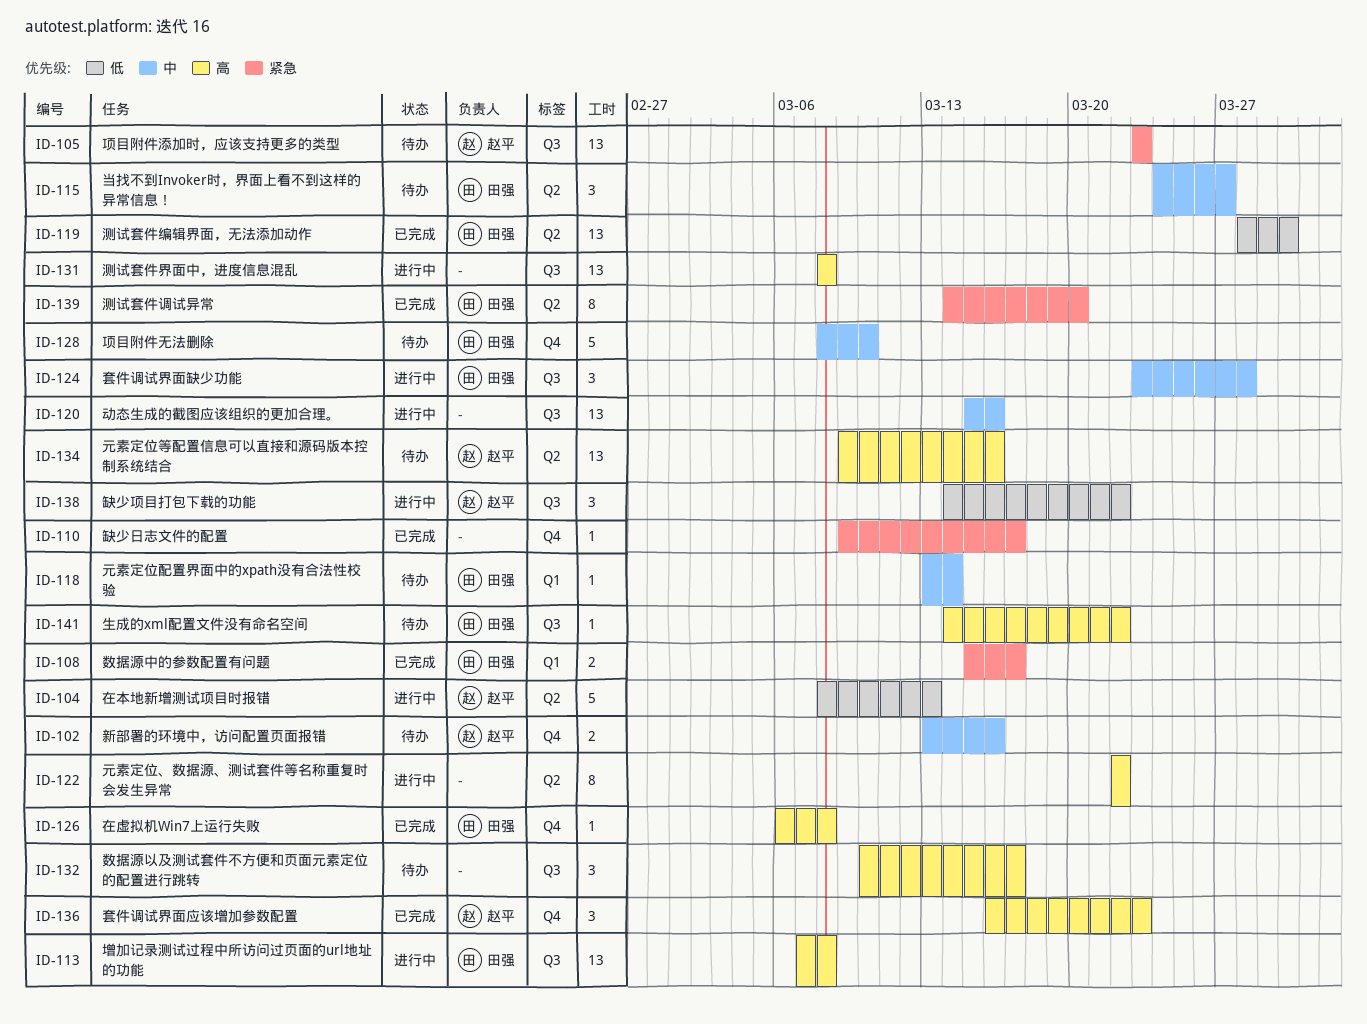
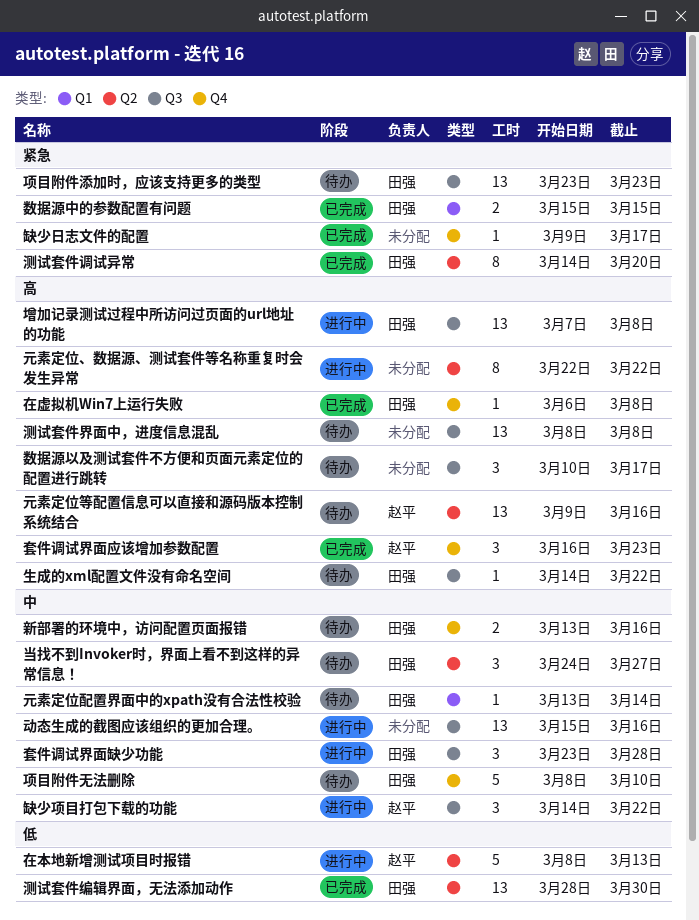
数据源中的参数配置有问题, due: Mar 17 -> Mar 15
新部署的环境中，访问配置页面报错, owner: 赵平 -> 田强
测试套件界面中，进度信息混乱, status: 进行中 -> 待办
缺少项目打包下载的功能, priority: 低 -> 中
项目附件添加时，应该支持更多的类型, owner: 赵平 -> 田强

